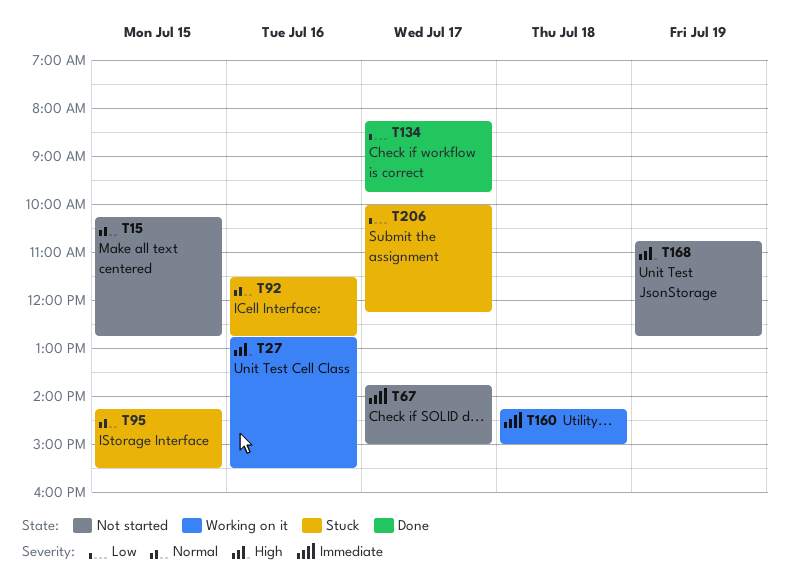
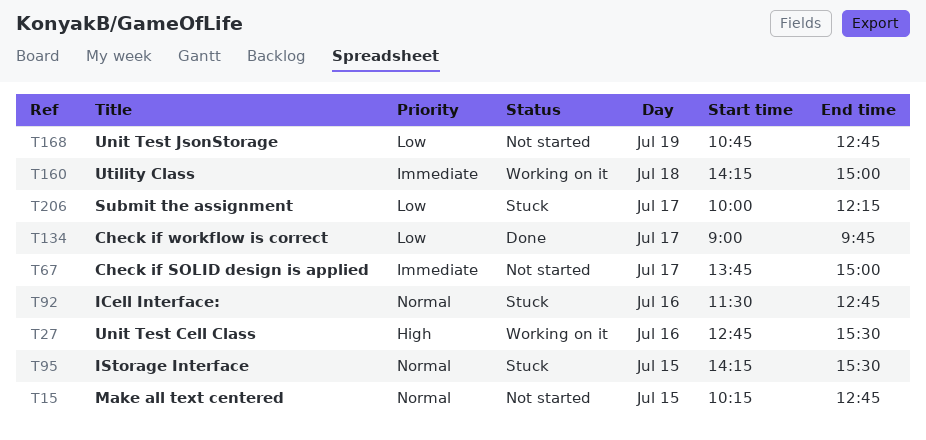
T134, begins: 08:15 -> 09:00
T168, priority: High -> Low

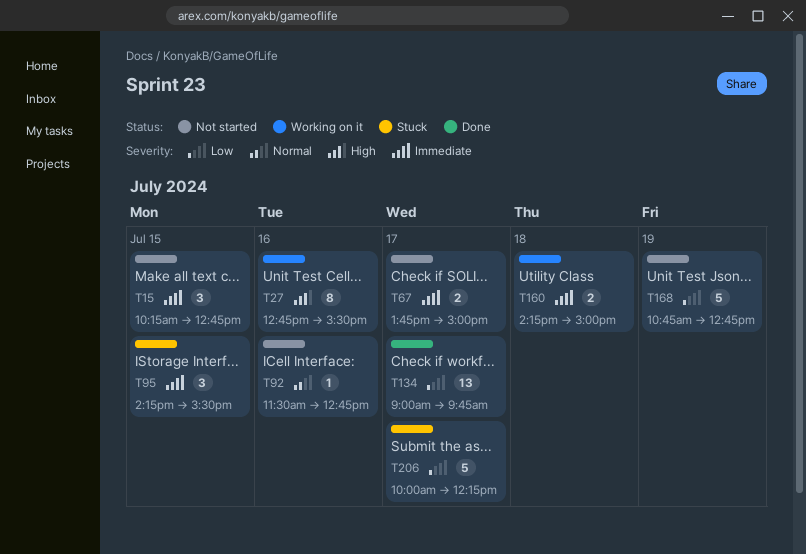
T15, priority: Normal -> Immediate
T92, status: Stuck -> Not started
T95, priority: Normal -> Immediate

